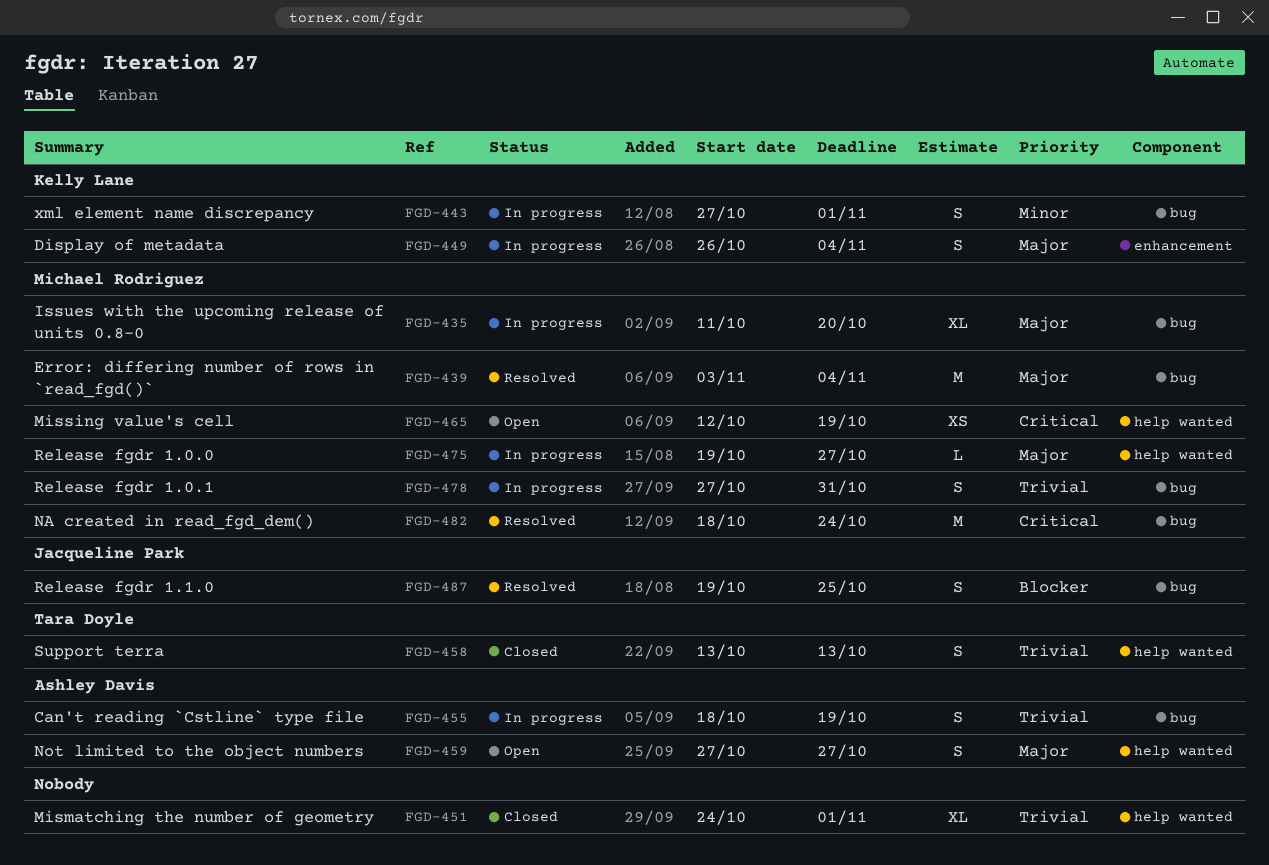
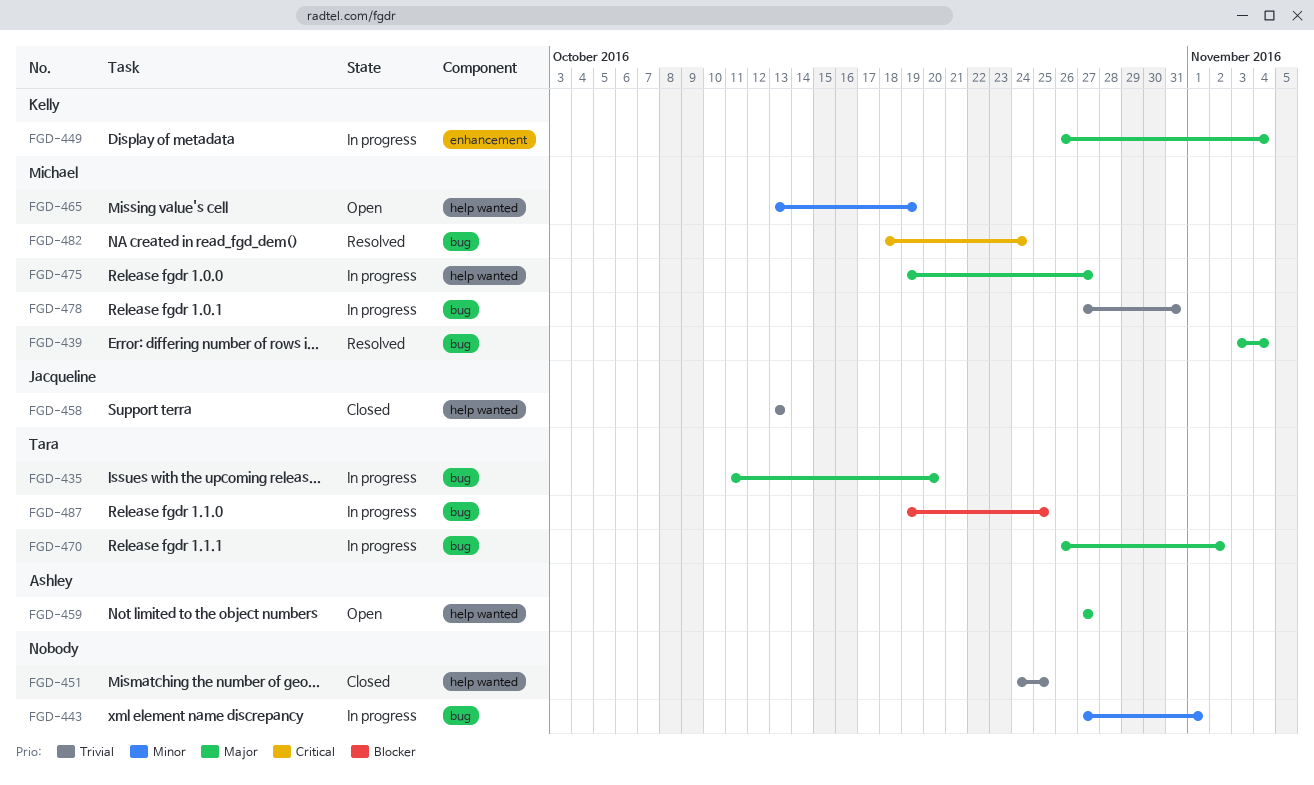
FGD-435, owner: Michael Rodriguez -> Tara Doyle
FGD-443, owner: Kelly Lane -> none
FGD-451, due: Nov 1 -> Oct 25
FGD-455: present -> none
FGD-458, owner: Tara Doyle -> Jacqueline Park
FGD-465, priority: Critical -> Minor
FGD-465, start: Oct 12 -> Oct 13
FGD-470: none -> present
FGD-487, status: Resolved -> In progress
FGD-487, owner: Jacqueline Park -> Tara Doyle

